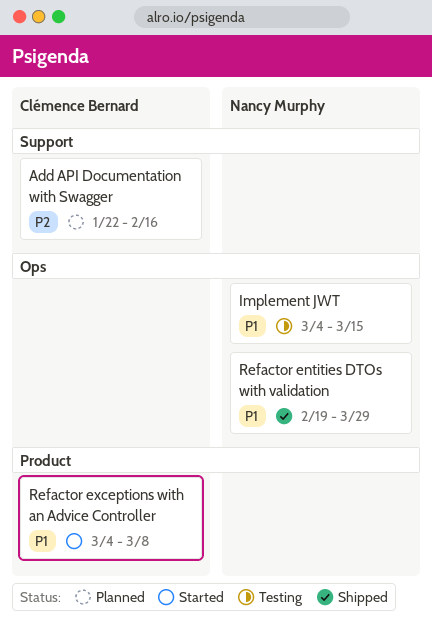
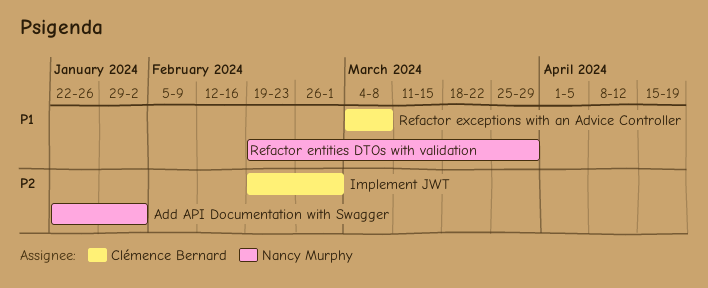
Add API Documentation with Swagger, owner: Clémence Bernard -> Nancy Murphy
Add API Documentation with Swagger, due: Feb 16 -> Feb 2
Implement JWT, owner: Nancy Murphy -> Clémence Bernard
Implement JWT, priority: P1 -> P2
Implement JWT, start: Mar 4 -> Feb 19
Implement JWT, due: Mar 15 -> Mar 1

